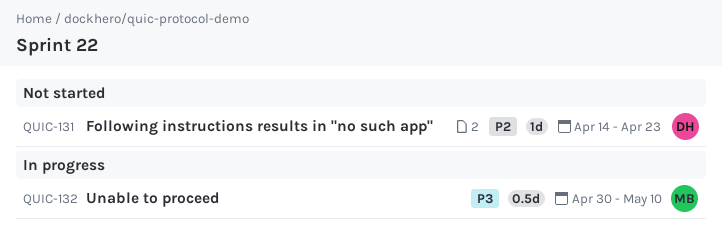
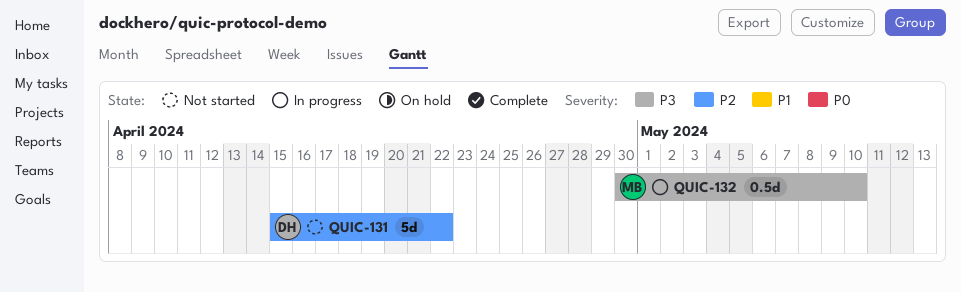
QUIC-131, estimate: 1d -> 5d
QUIC-131, start: Apr 14 -> Apr 15
QUIC-131, due: Apr 23 -> Apr 22

